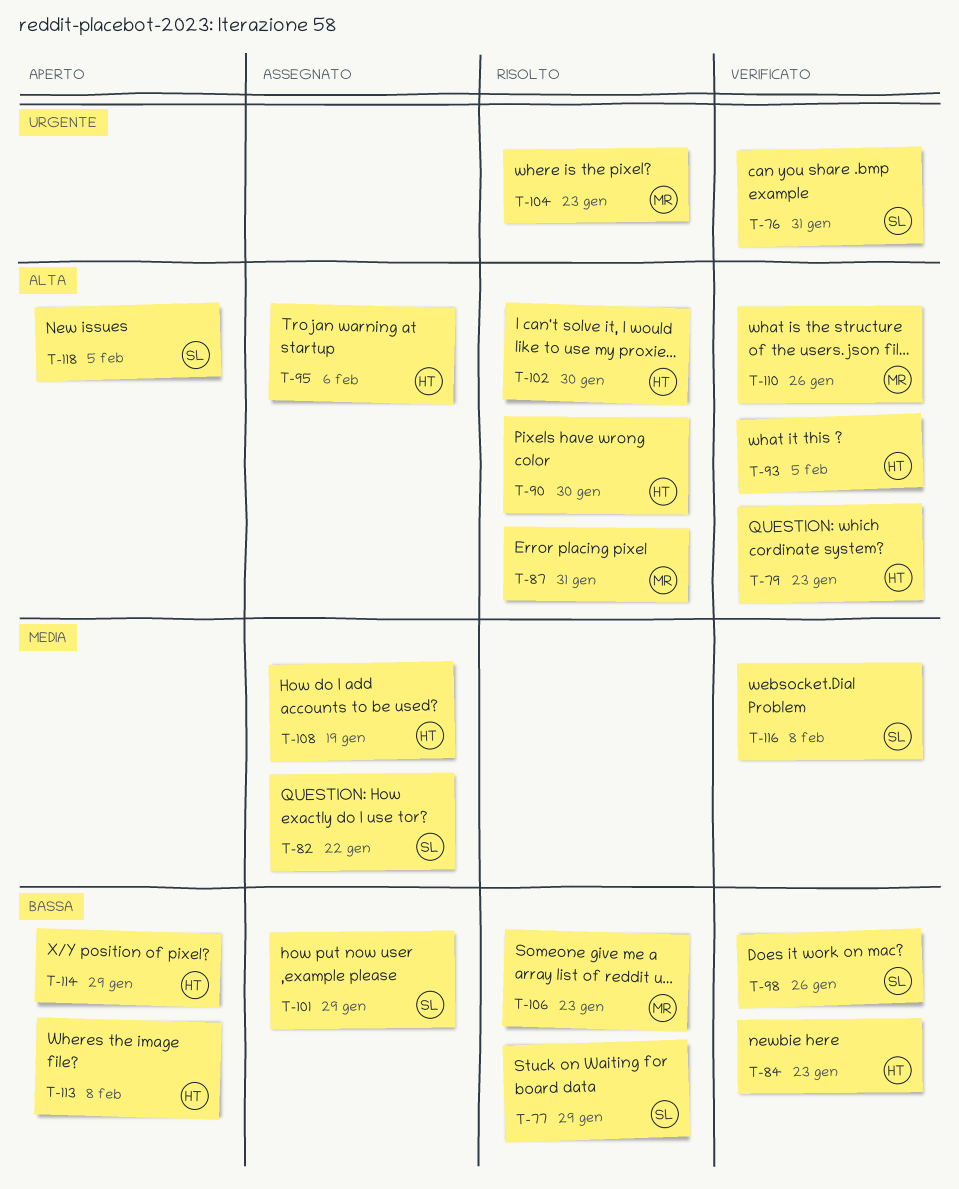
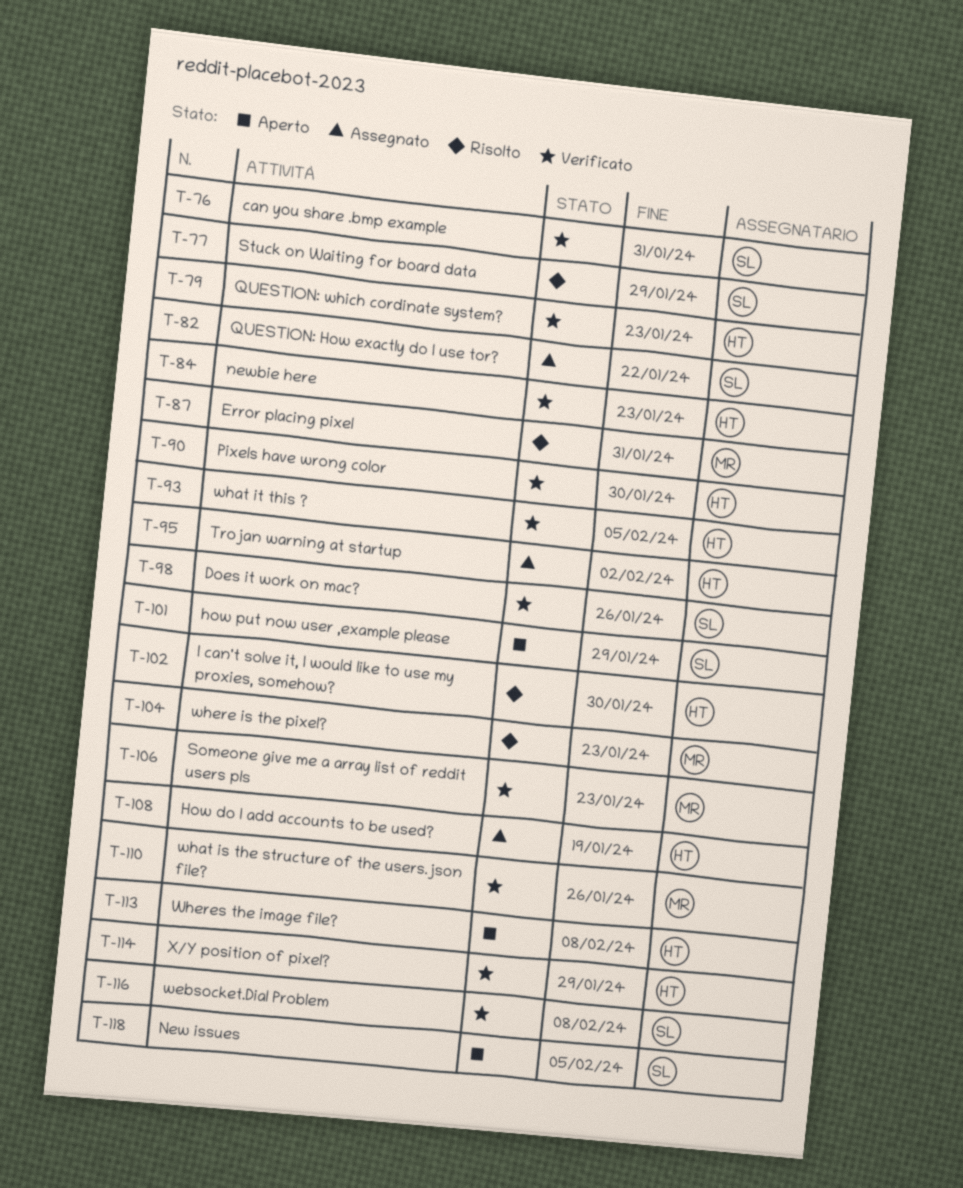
T-90, status: Risolto -> Verificato
T-95, due: Feb 6 -> Feb 2
T-101, status: Assegnato -> Aperto
T-106, status: Risolto -> Verificato
T-114, status: Aperto -> Verificato

